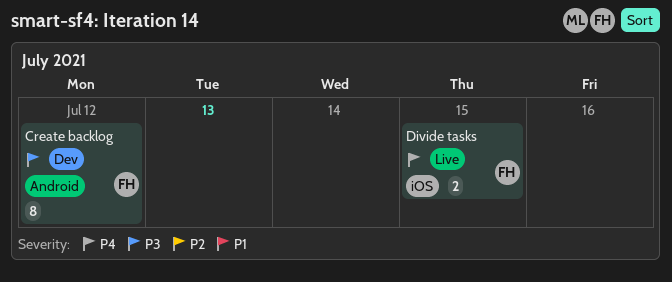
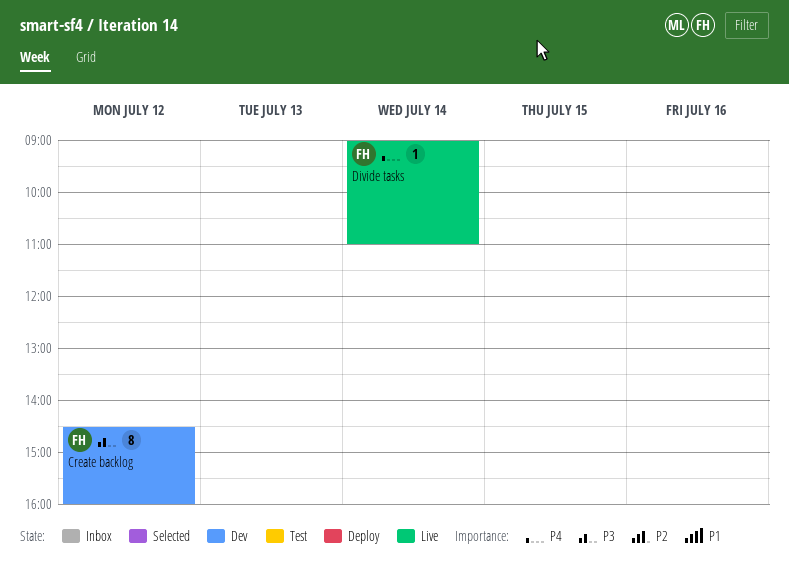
Divide tasks, estimate: 2 -> 1
Divide tasks, day: Jul 15 -> Jul 14

